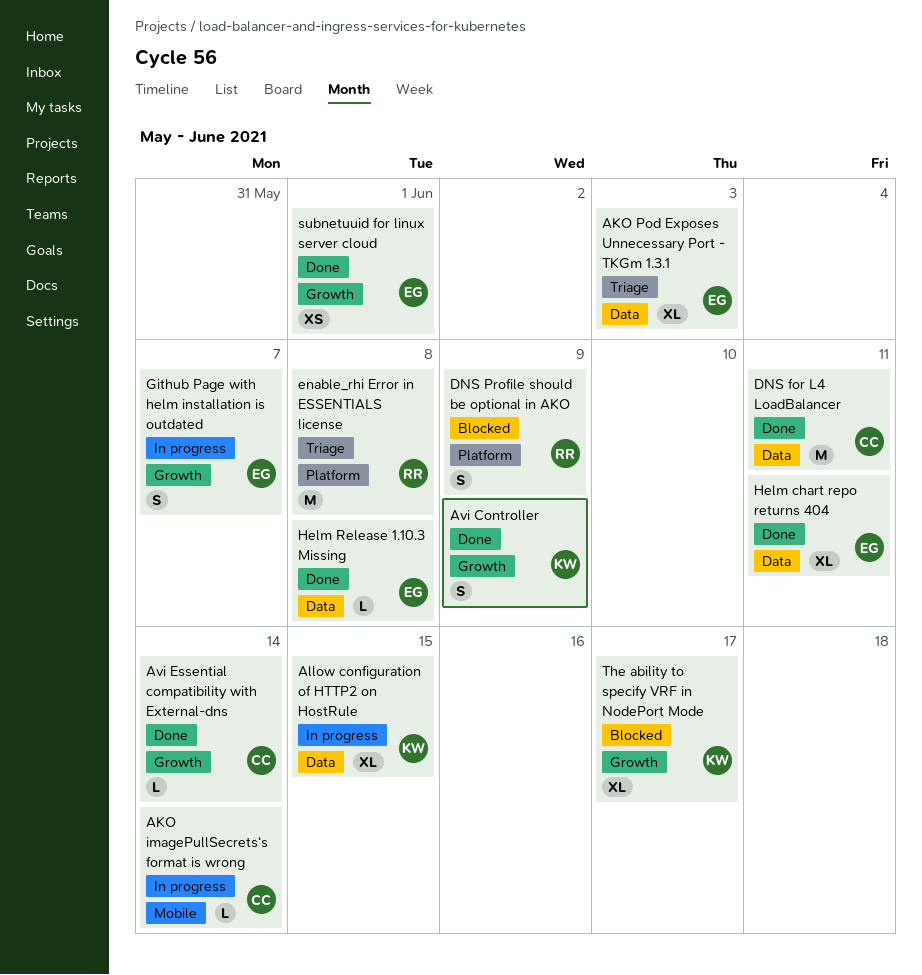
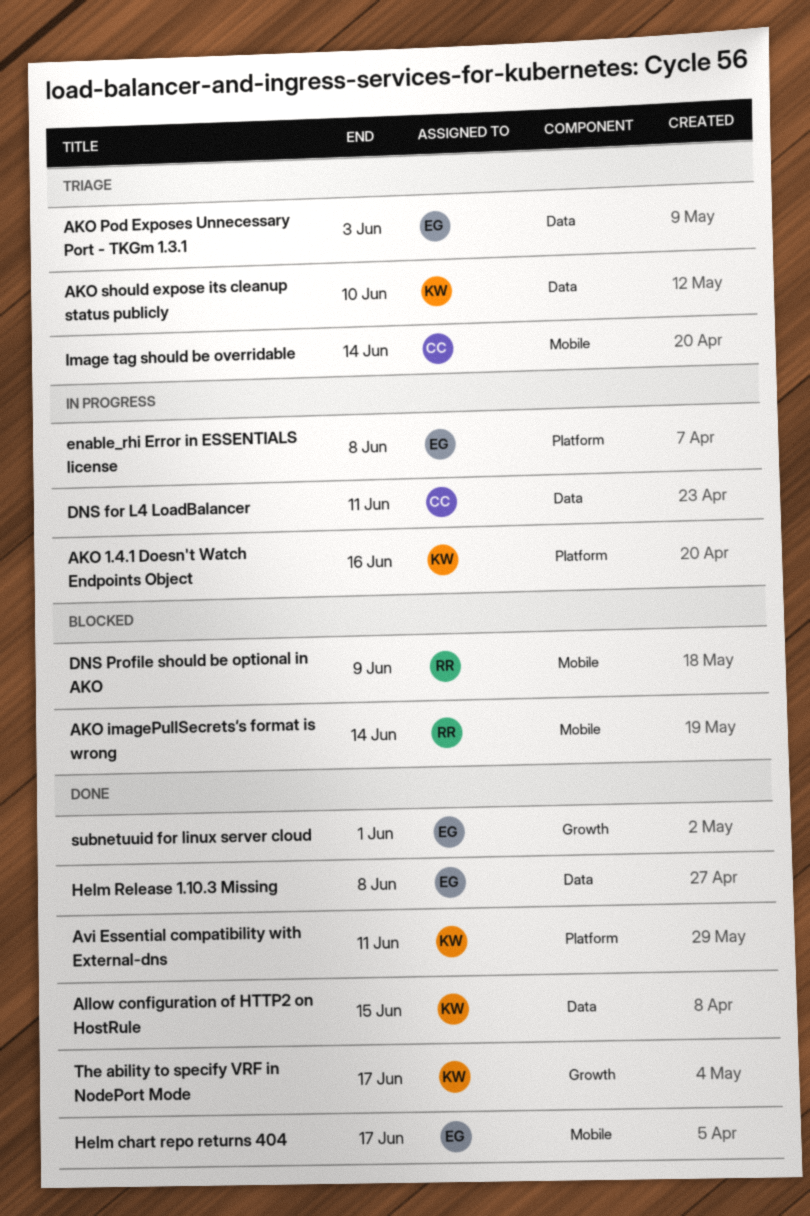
AKO 1.4.1 Doesn't Watch Endpoints Object: none -> present
AKO imagePullSecrets‘s format is wrong, status: In progress -> Blocked
AKO imagePullSecrets‘s format is wrong, owner: CC -> RR
AKO should expose its cleanup status publicly: none -> present
Allow configuration of HTTP2 on HostRule, status: In progress -> Done
Avi Controller: present -> none
Avi Essential compatibility with External-dns, owner: CC -> KW
Avi Essential compatibility with External-dns, label: Growth -> Platform
Avi Essential compatibility with External-dns, due: Jun 14 -> Jun 11
DNS for L4 LoadBalancer, status: Done -> In progress
DNS Profile should be optional in AKO, label: Platform -> Mobile
enable_rhi Error in ESSENTIALS license, status: Triage -> In progress
enable_rhi Error in ESSENTIALS license, owner: RR -> EG
Github Page with helm installation is outdated: present -> none
Helm chart repo returns 404, label: Data -> Mobile
Helm chart repo returns 404, due: Jun 11 -> Jun 17
Image tag should be overridable: none -> present
The ability to specify VRF in NodePort Mode, status: Blocked -> Done

